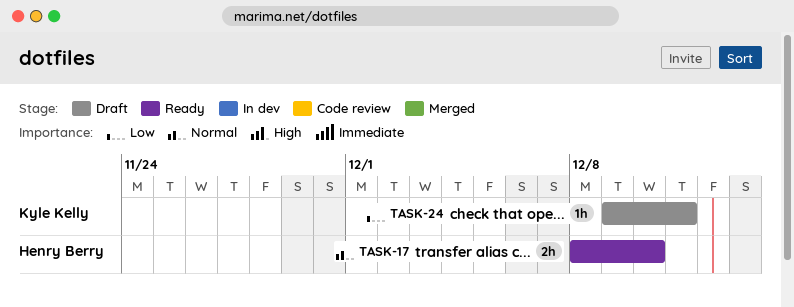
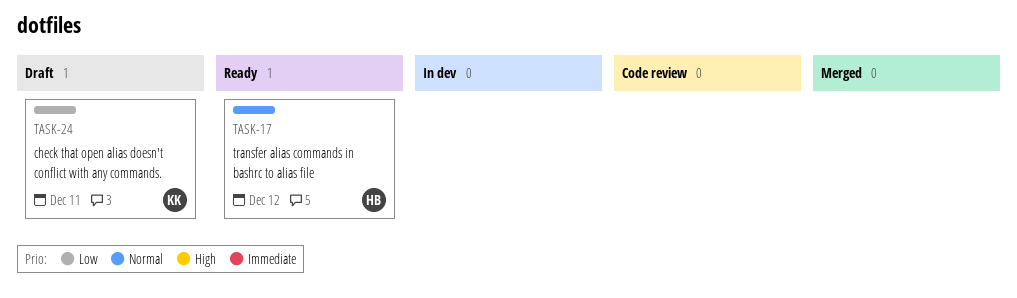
TASK-17, due: Dec 10 -> Dec 12

